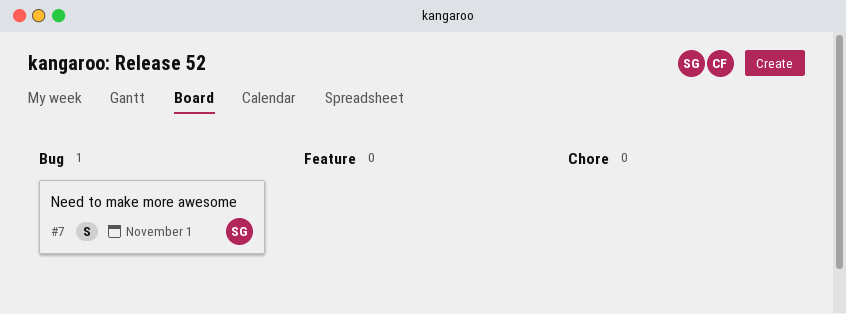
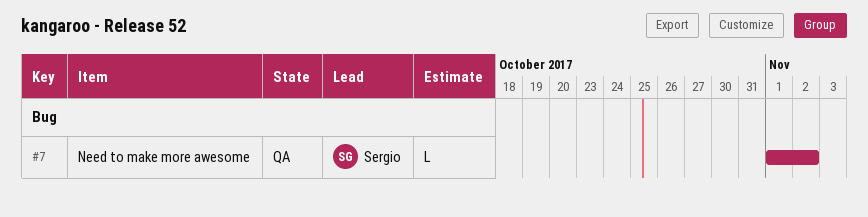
#7, estimate: S -> L
#7, due: Nov 1 -> Nov 2

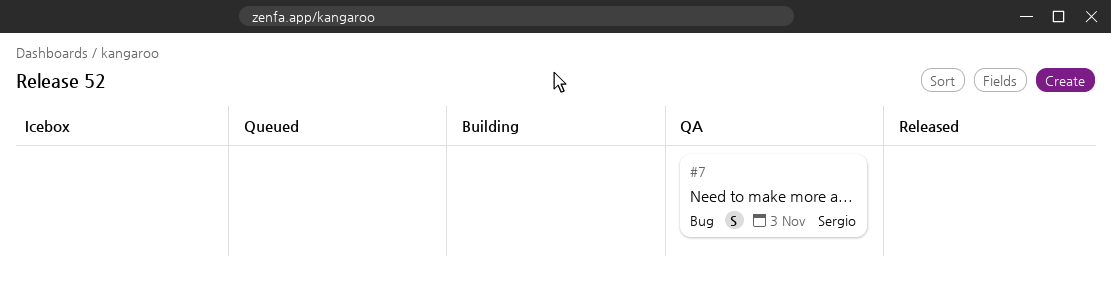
#7, estimate: L -> S
#7, due: Nov 2 -> Nov 3

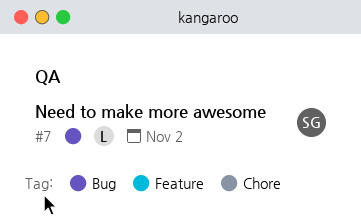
#7, estimate: S -> L
#7, due: Nov 3 -> Nov 2

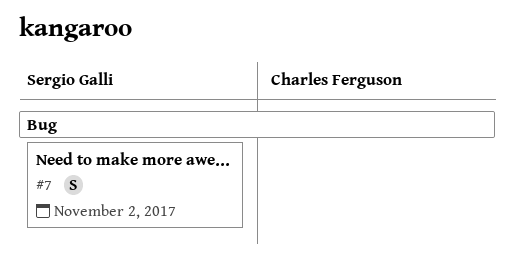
#7, estimate: L -> S

